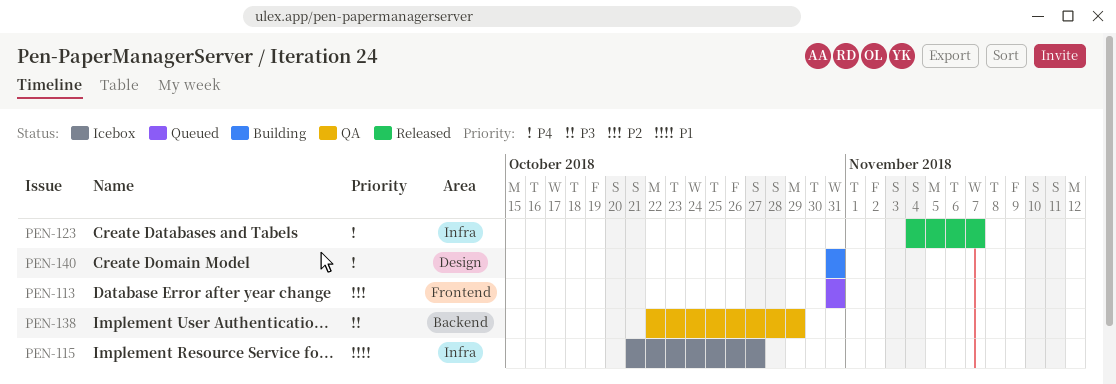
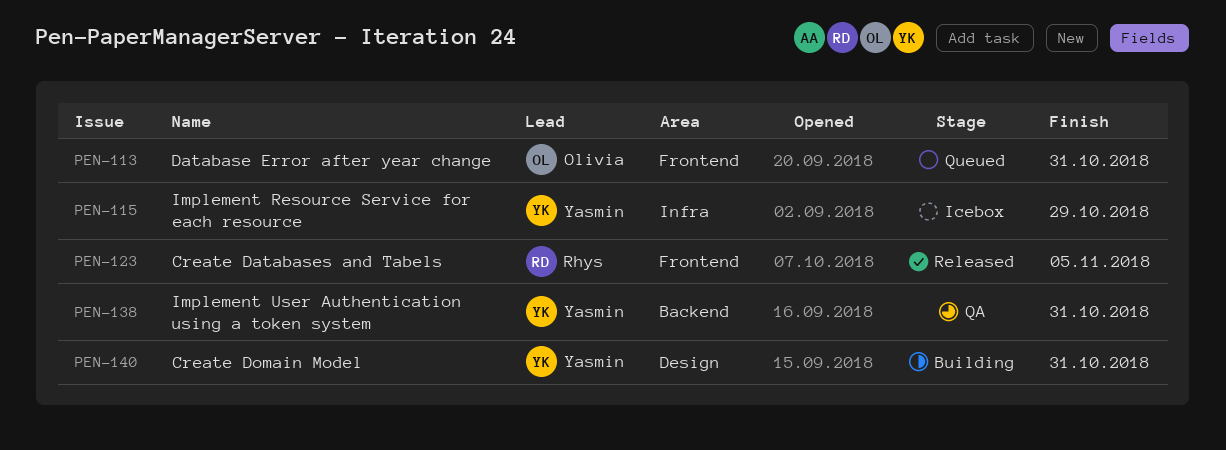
PEN-115, due: Oct 27 -> Oct 29
PEN-123, label: Infra -> Frontend
PEN-123, due: Nov 7 -> Nov 5
PEN-138, due: Oct 29 -> Oct 31

